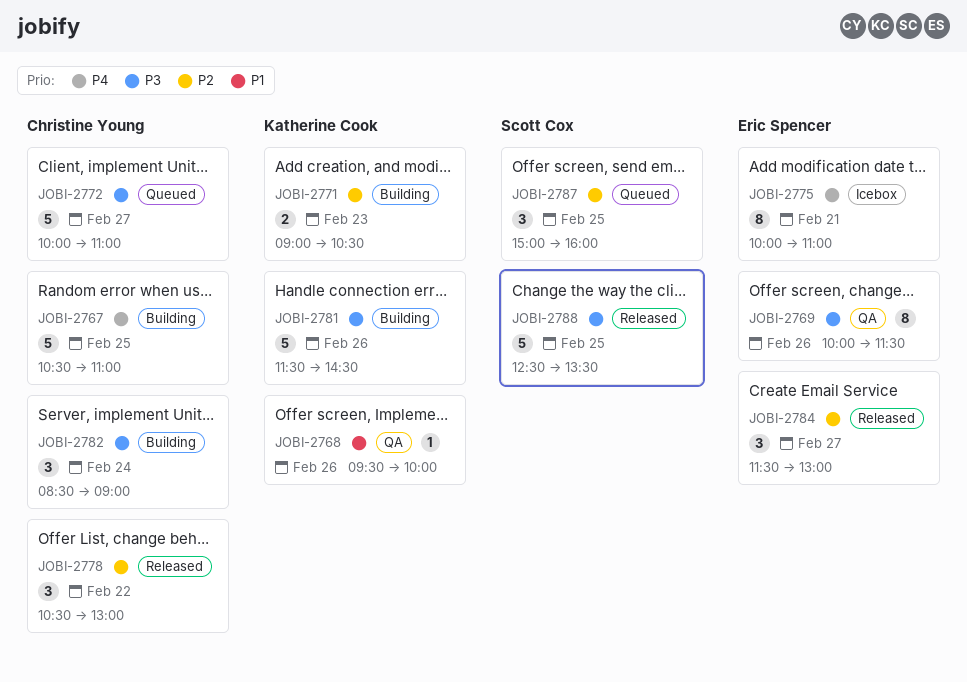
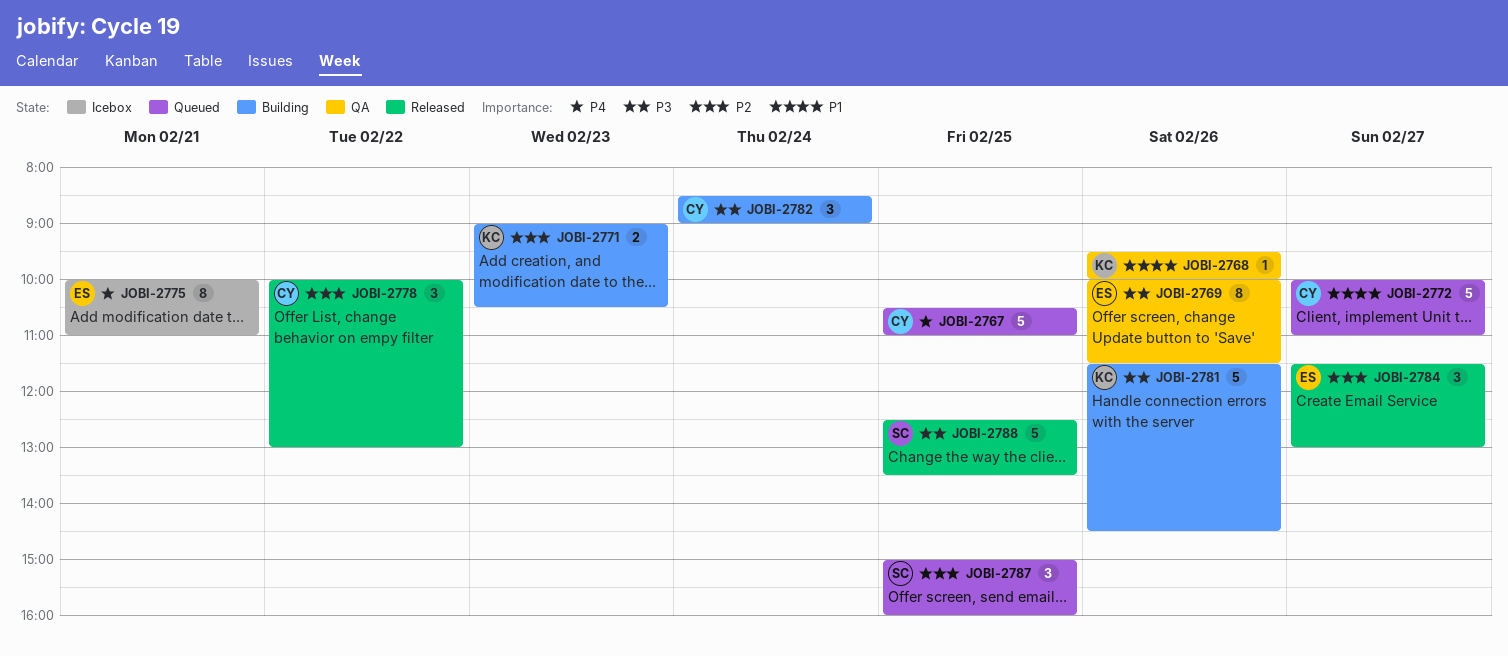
JOBI-2767, status: Building -> Queued
JOBI-2772, priority: P3 -> P1
JOBI-2778, begins: 10:30 -> 10:00

